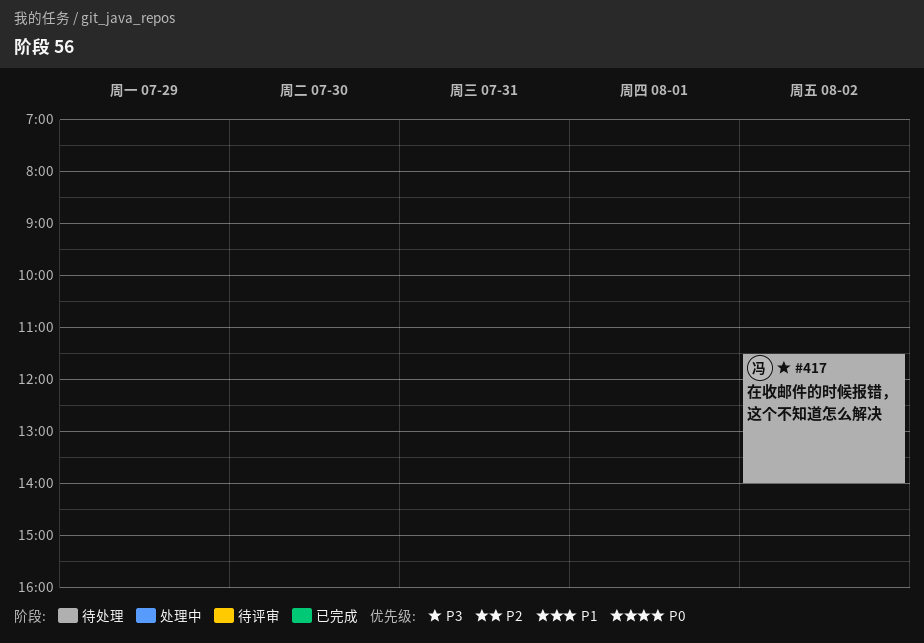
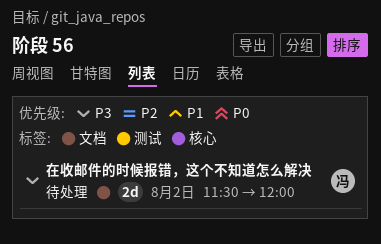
在收邮件的时候报错，这个不知道怎么解决, ends: 14:00 -> 12:00

